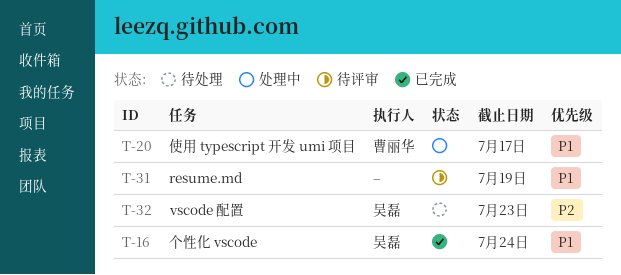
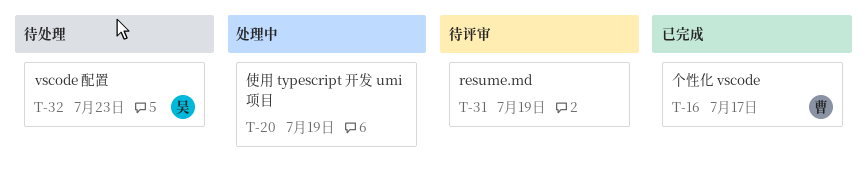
T-16, owner: 吴磊 -> 曹丽华
T-16, due: Jul 24 -> Jul 17
T-20, owner: 曹丽华 -> none
T-20, due: Jul 17 -> Jul 19

